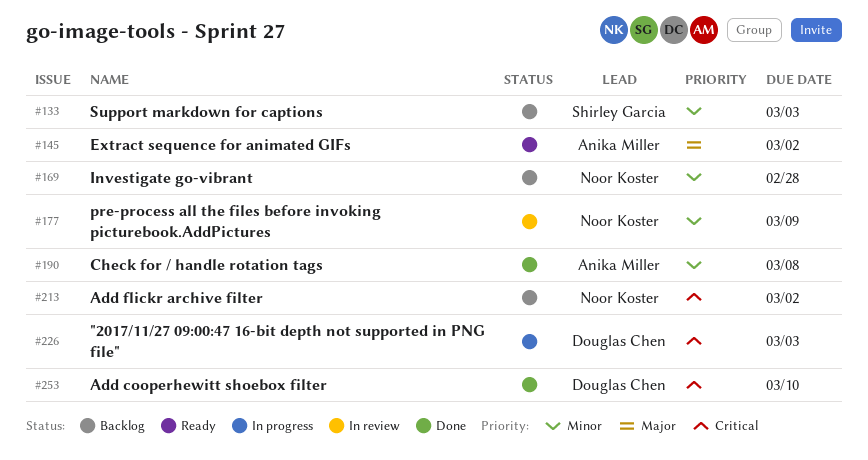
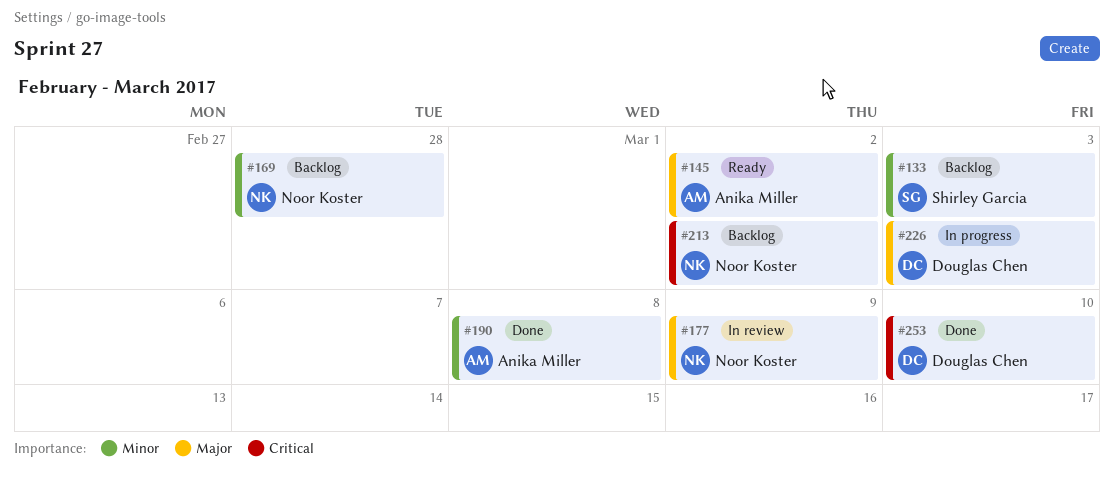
#177, priority: Minor -> Major
#226, priority: Critical -> Major

